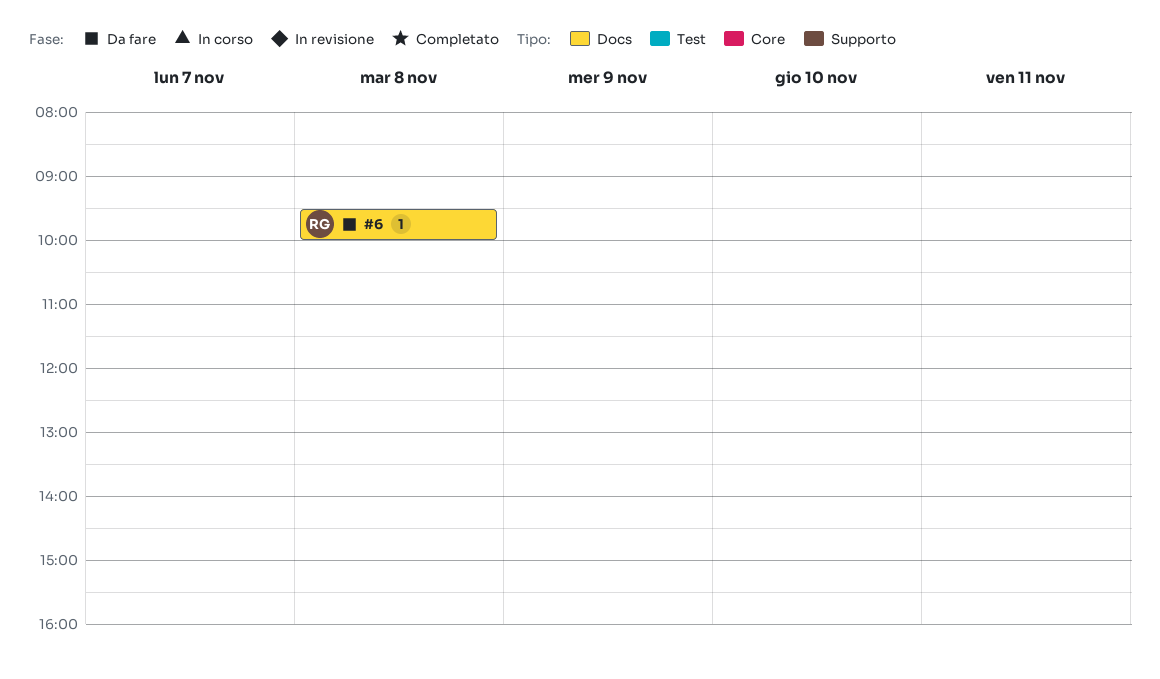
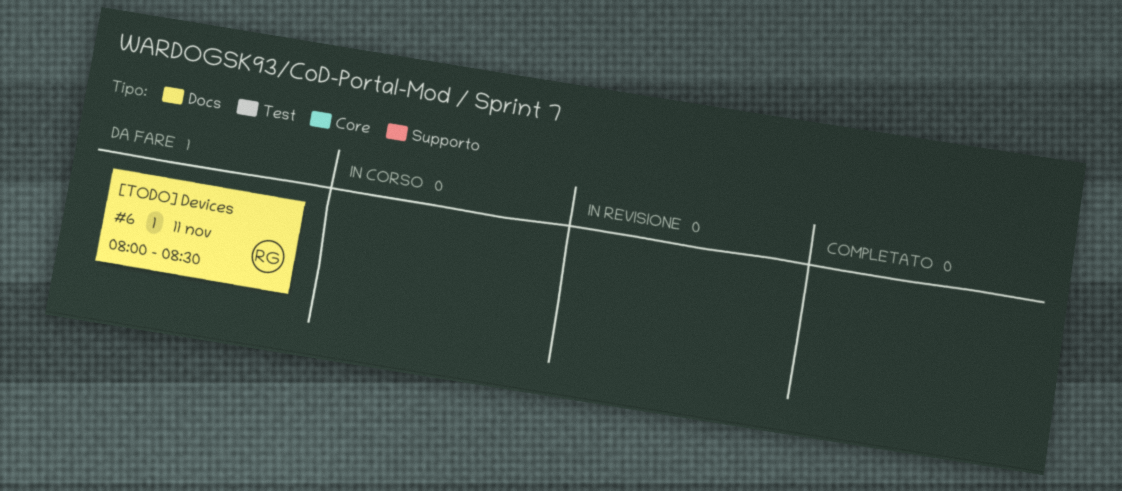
#6, day: Nov 8 -> Nov 11
#6, begins: 09:30 -> 08:00
#6, ends: 10:00 -> 08:30

